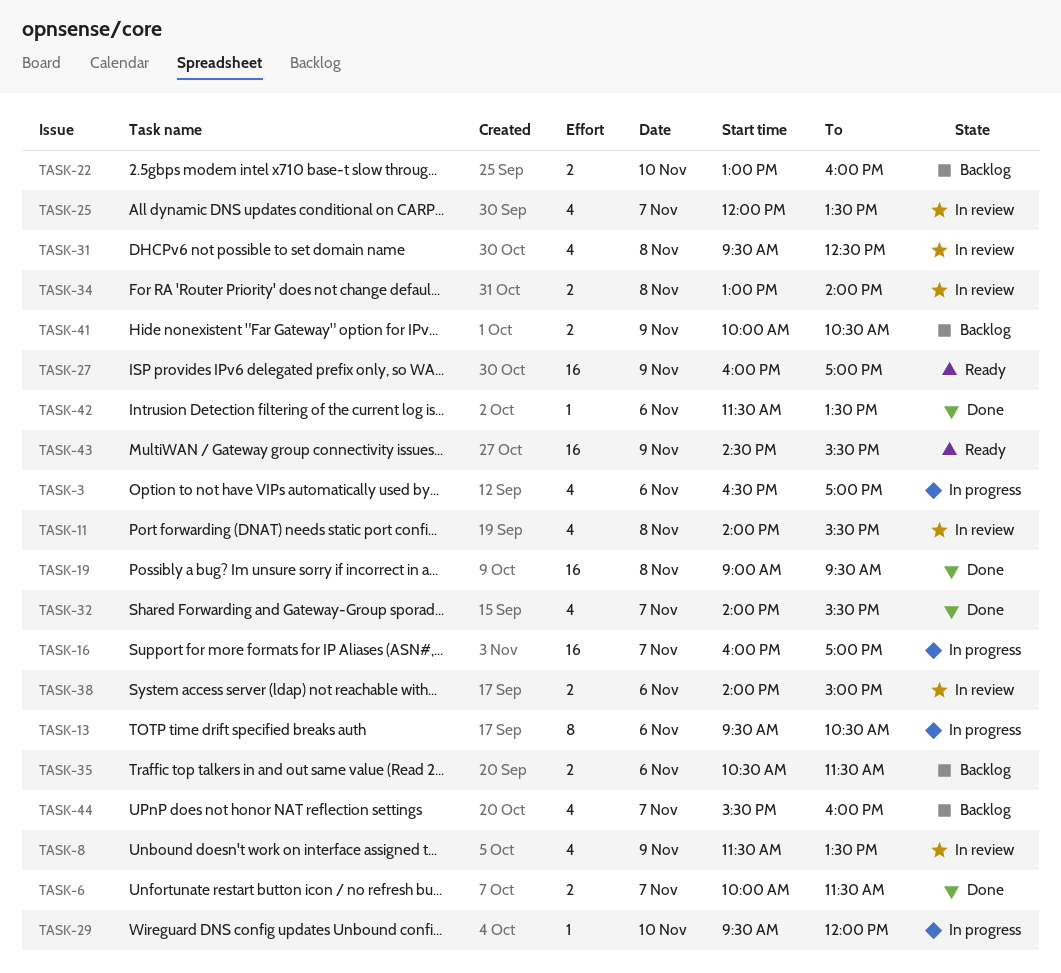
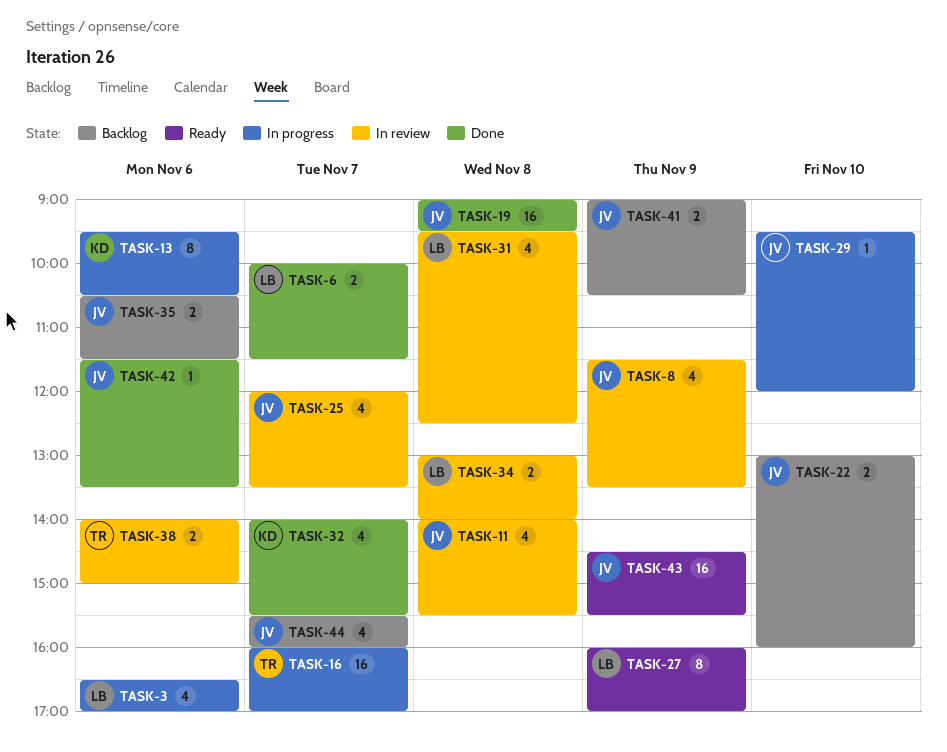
TASK-27, estimate: 16 -> 8
TASK-41, begins: 10:00 -> 09:00

